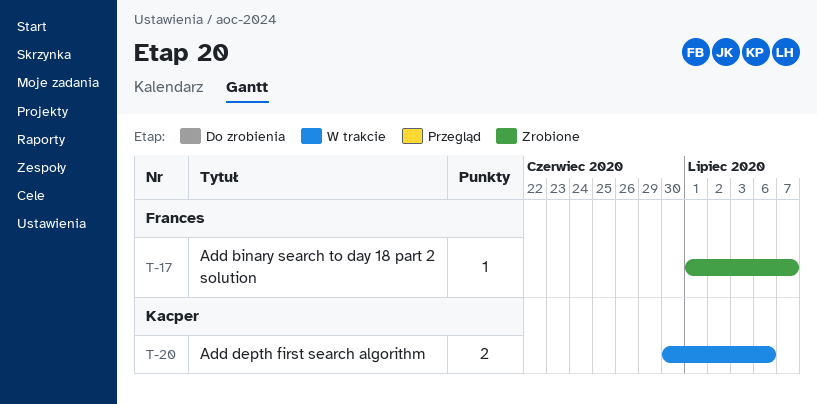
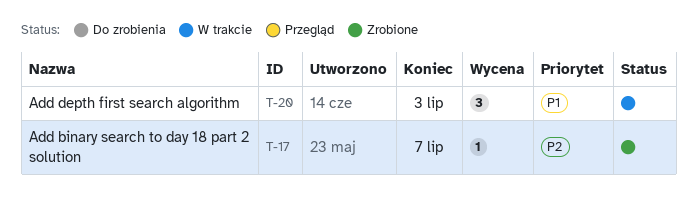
T-20, estimate: 2 -> 3
T-20, due: Jul 6 -> Jul 3

